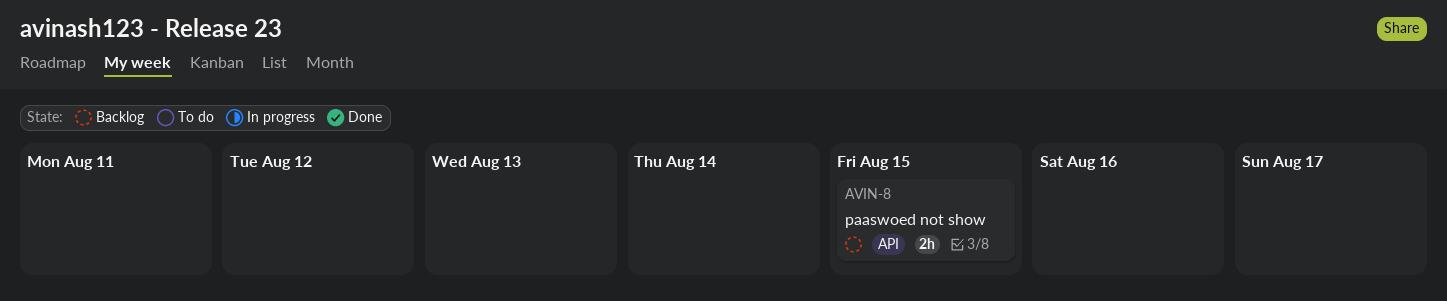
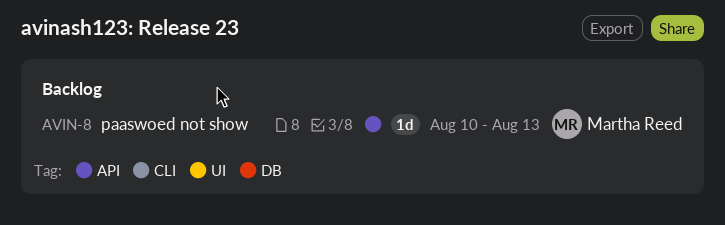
AVIN-8, estimate: 2h -> 1d
AVIN-8, due: Aug 15 -> Aug 13

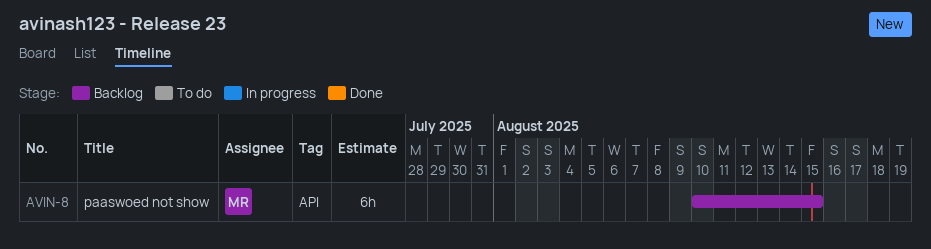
AVIN-8, estimate: 1d -> 6h
AVIN-8, due: Aug 13 -> Aug 15

